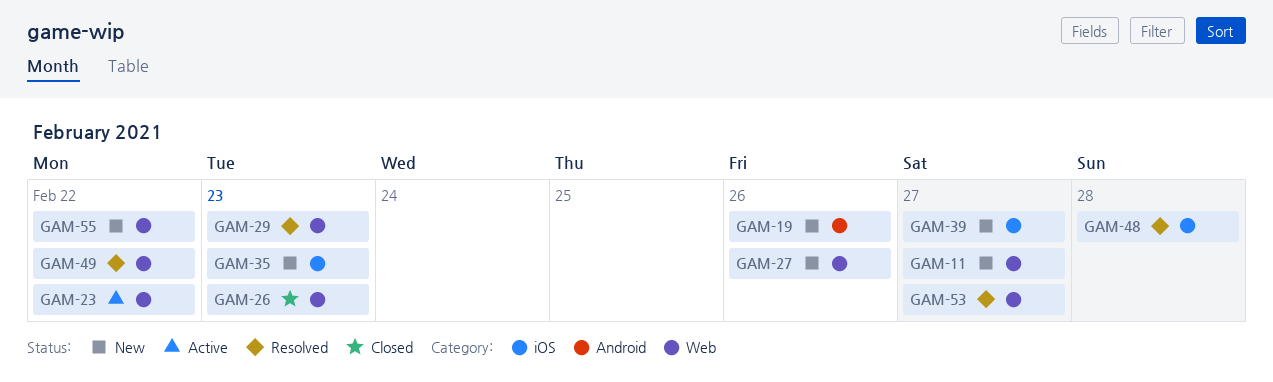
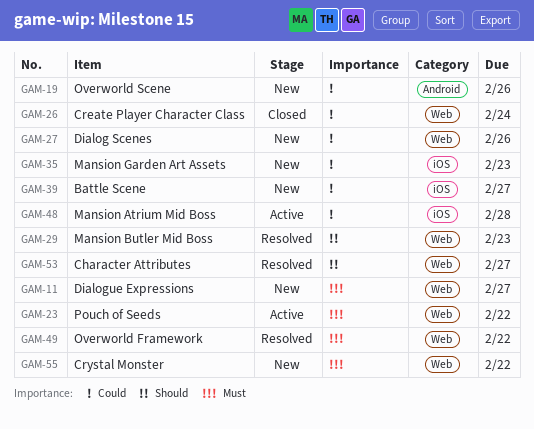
GAM-26, due: Feb 23 -> Feb 24
GAM-48, status: Resolved -> Active

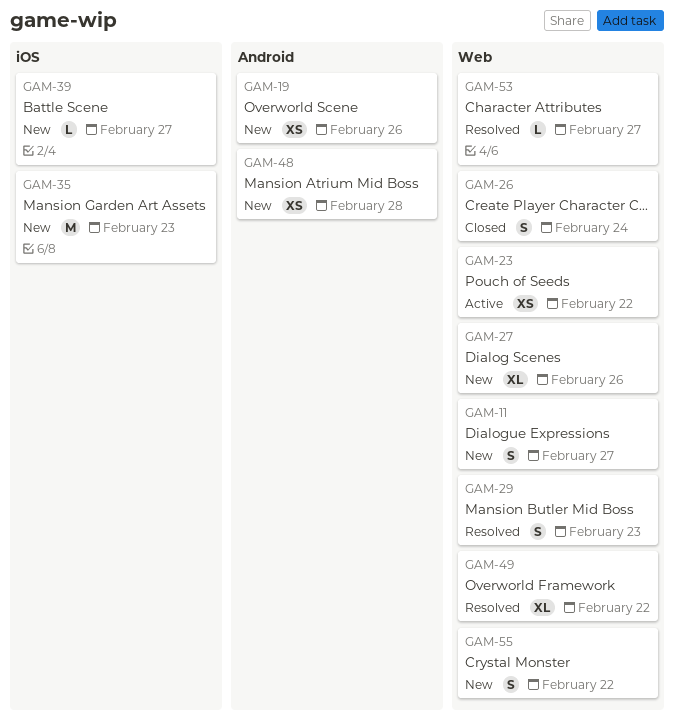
GAM-48, status: Active -> New
GAM-48, label: iOS -> Android

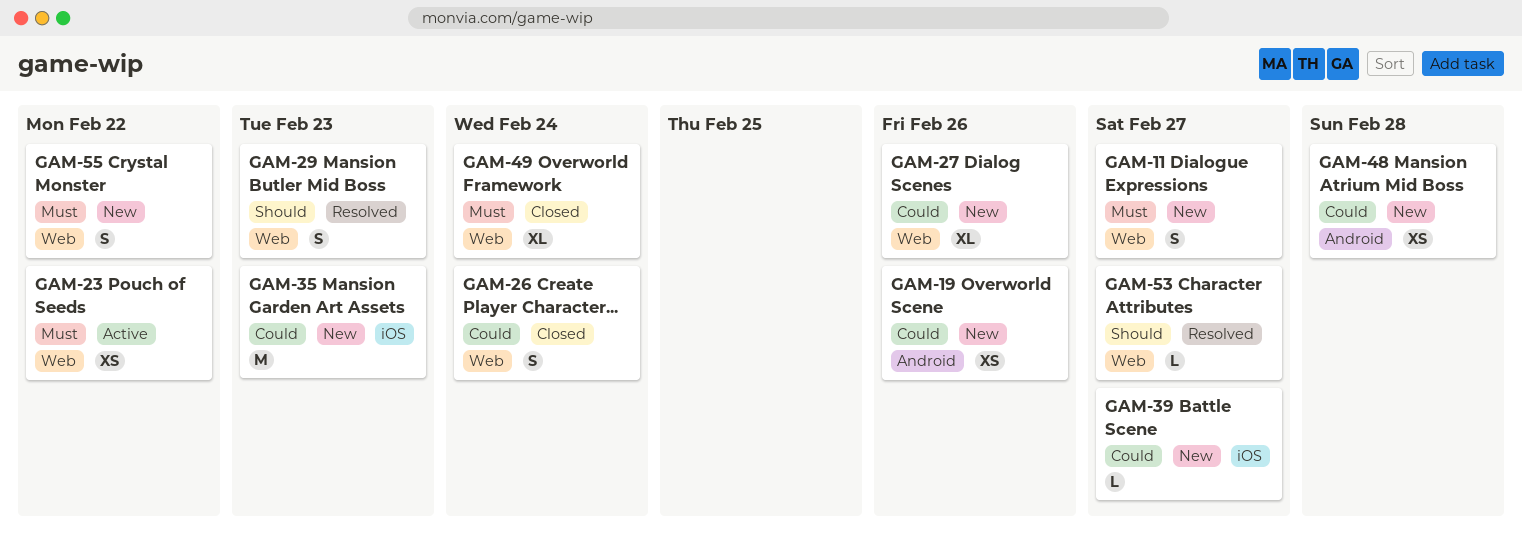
GAM-49, status: Resolved -> Closed
GAM-49, due: Feb 22 -> Feb 24

